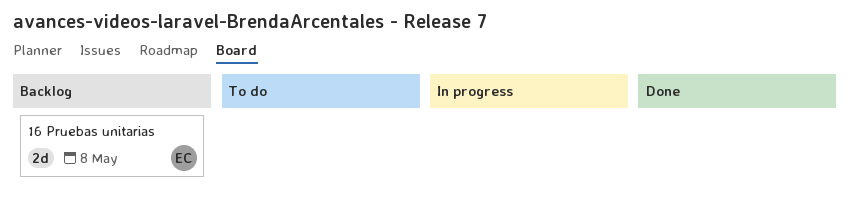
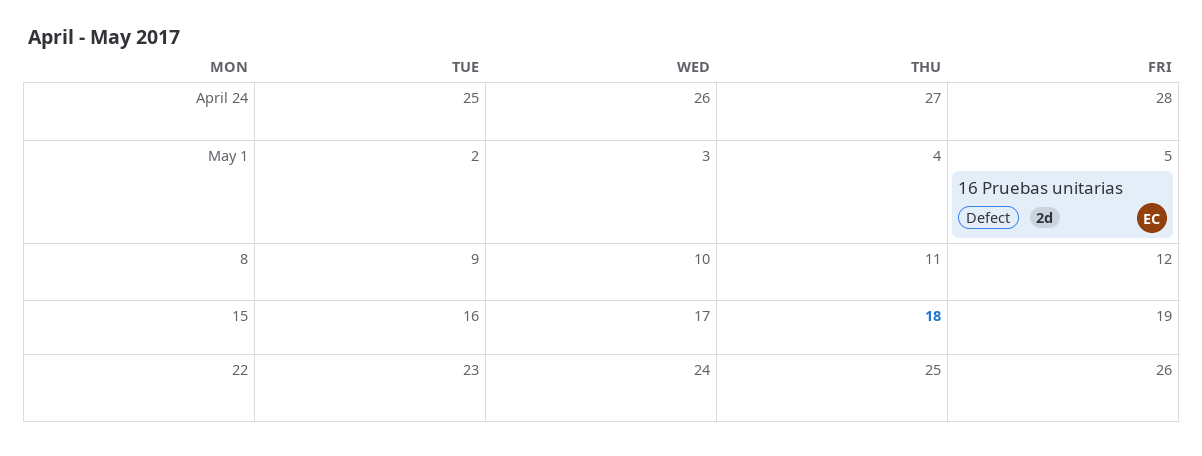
16 Pruebas unitarias, due: May 8 -> May 5

